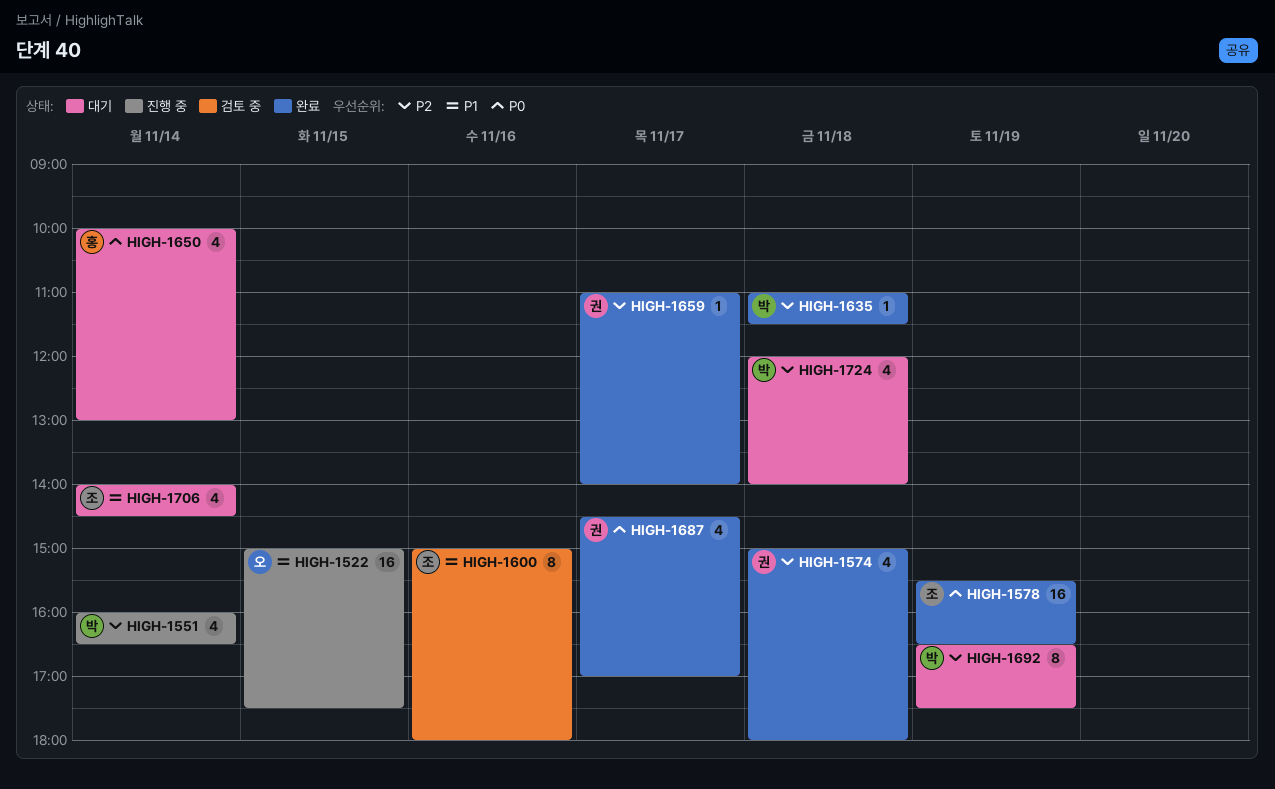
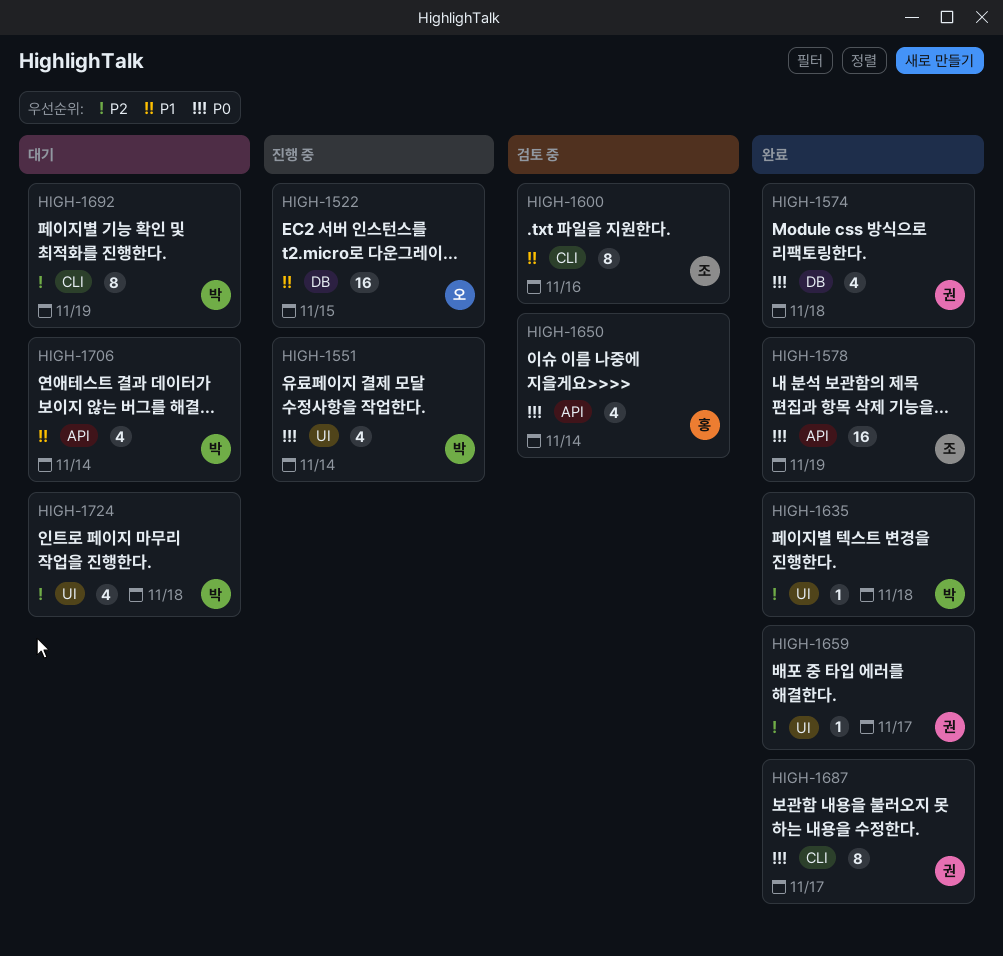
HIGH-1551, priority: P2 -> P0
HIGH-1574, priority: P2 -> P0
HIGH-1650, status: 대기 -> 검토 중
HIGH-1687, estimate: 4 -> 8
HIGH-1706, owner: 조 -> 박

